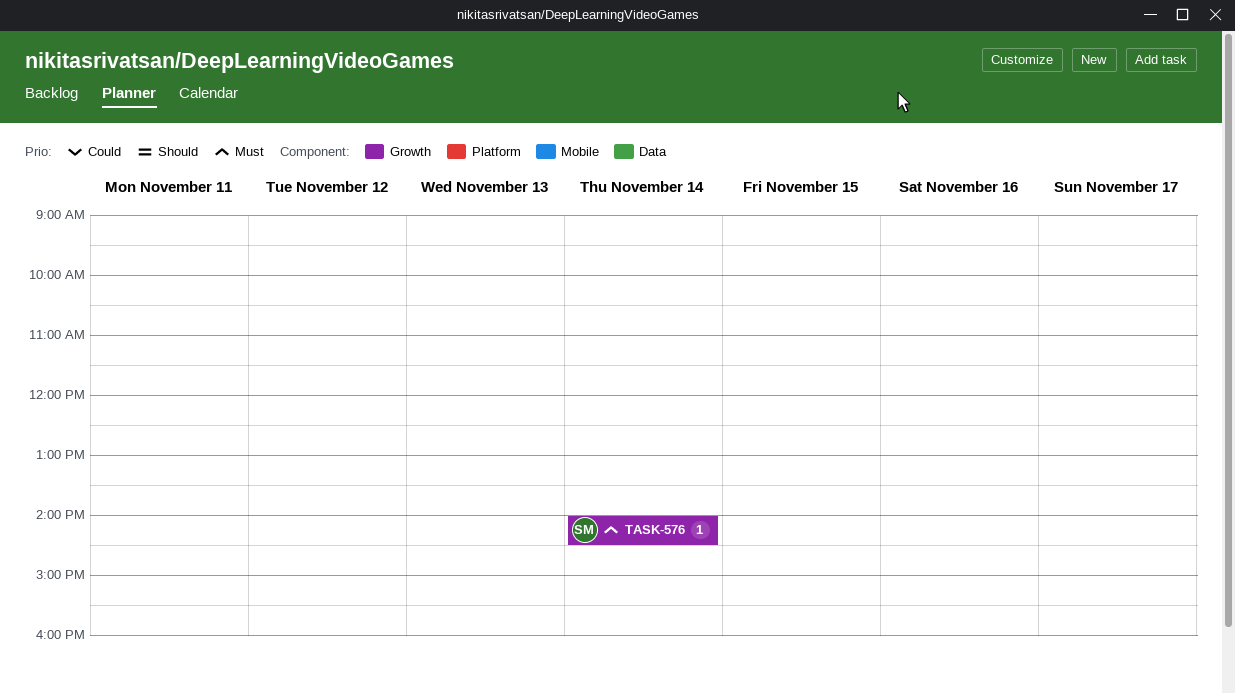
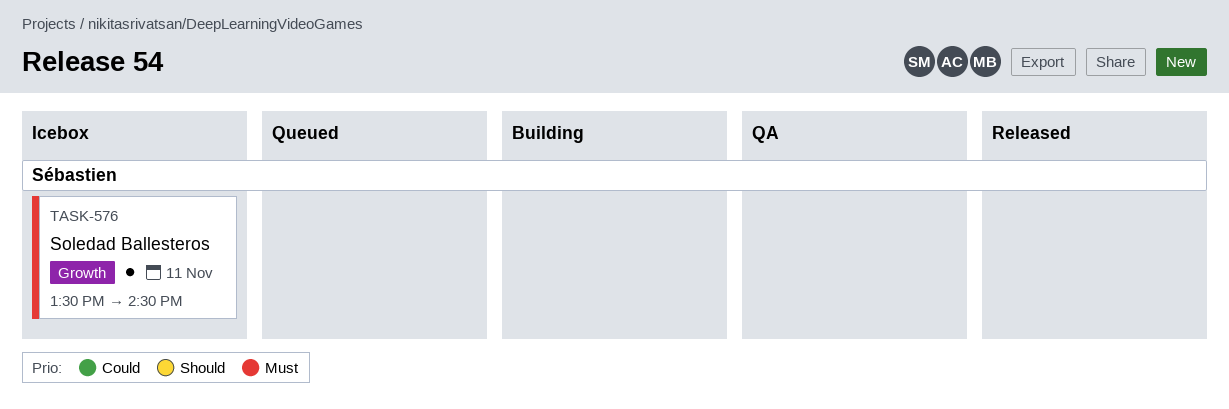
TASK-576, day: Nov 14 -> Nov 11
TASK-576, begins: 14:00 -> 13:30

